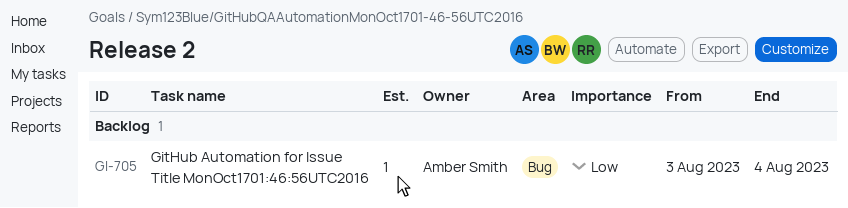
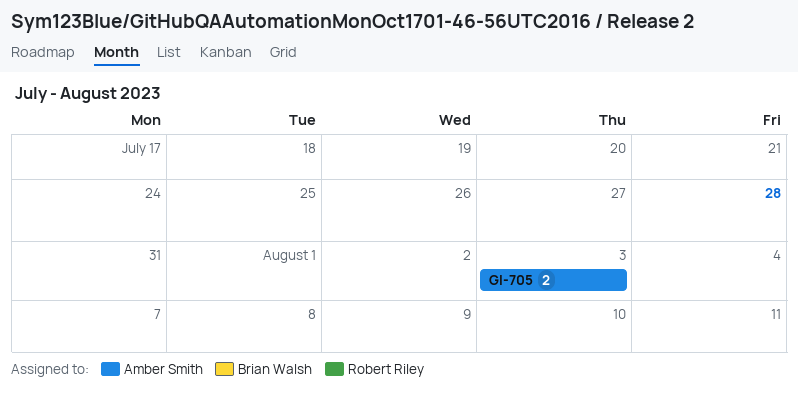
GI-705, estimate: 1 -> 2
GI-705, due: Aug 4 -> Aug 3

